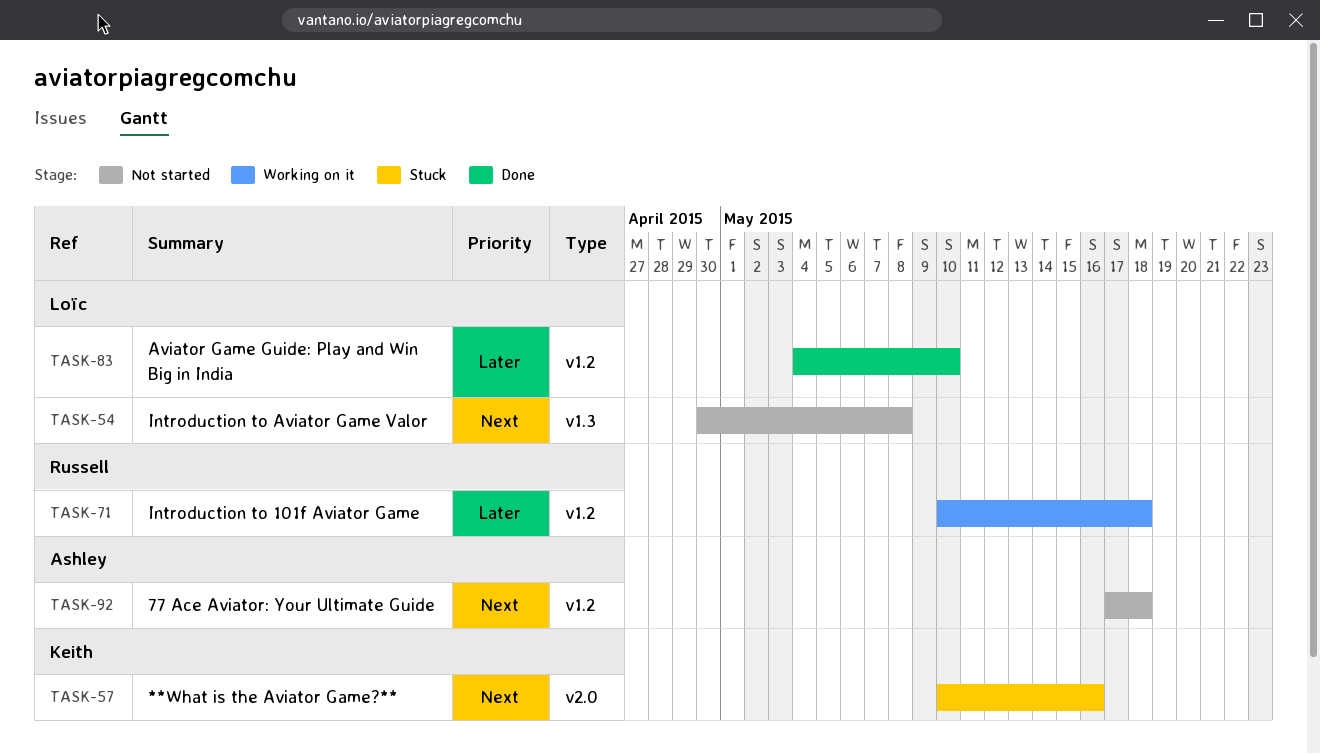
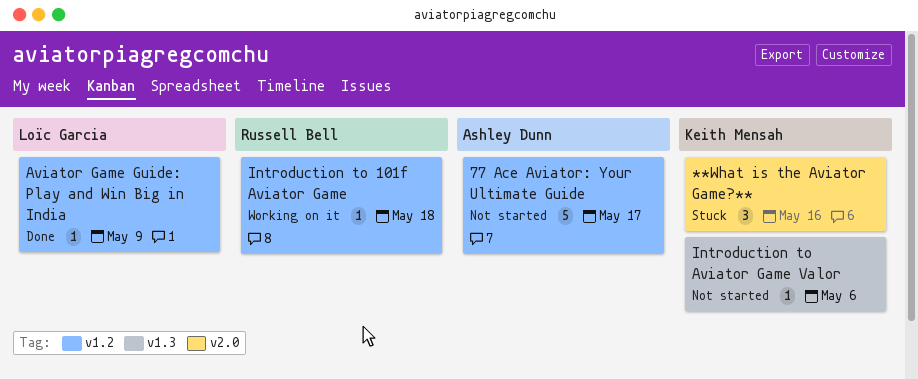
77 Ace Aviator: Your Ultimate Guide, due: May 18 -> May 17
Aviator Game Guide: Play and Win Big in India, due: May 10 -> May 9
Introduction to Aviator Game Valor, owner: Loïc Garcia -> Keith Mensah
Introduction to Aviator Game Valor, due: May 8 -> May 6

